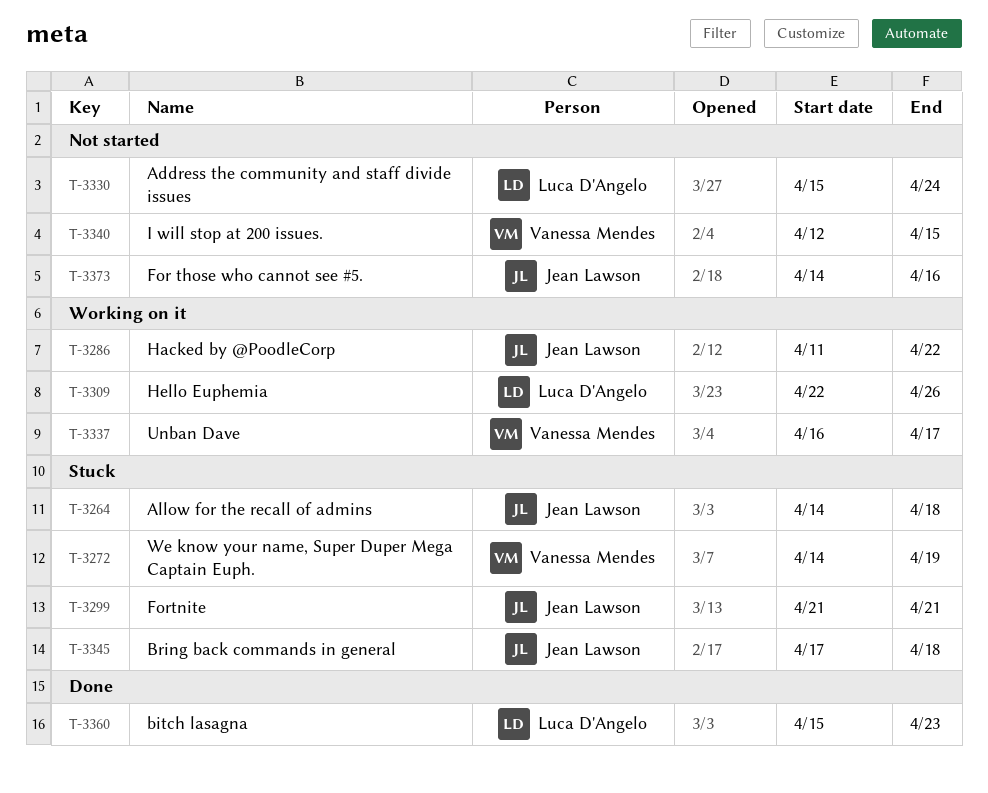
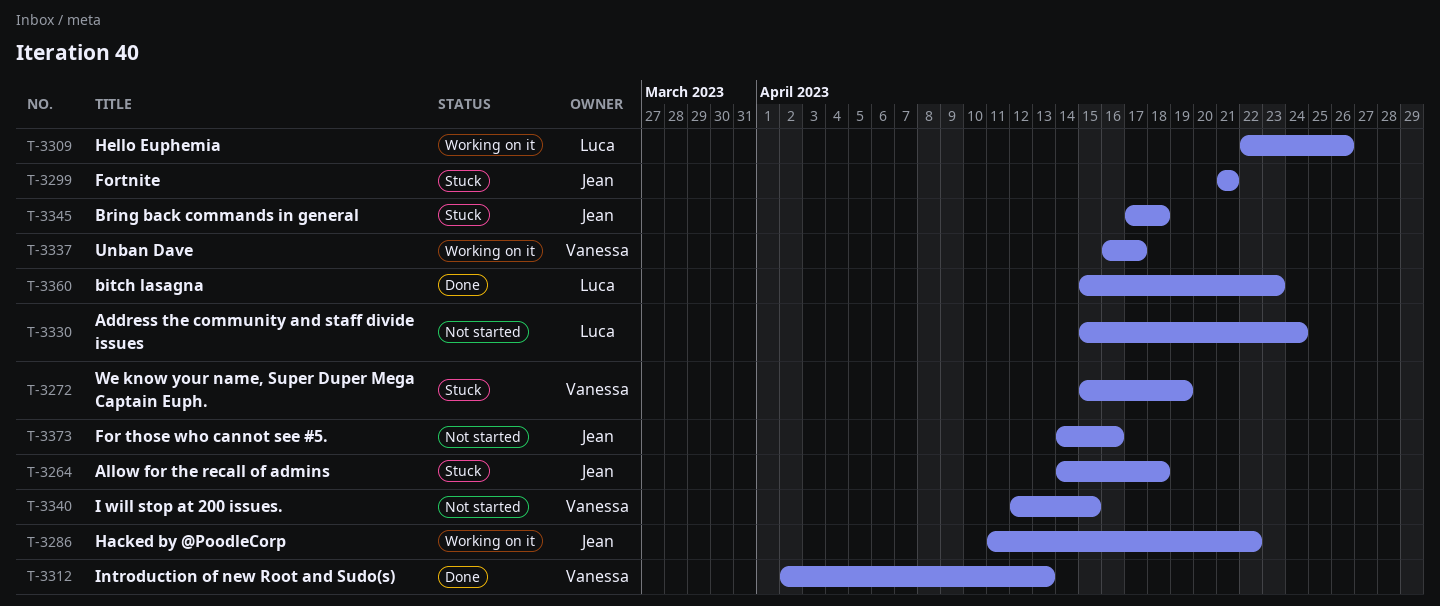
T-3272, start: Apr 14 -> Apr 15
T-3312: none -> present

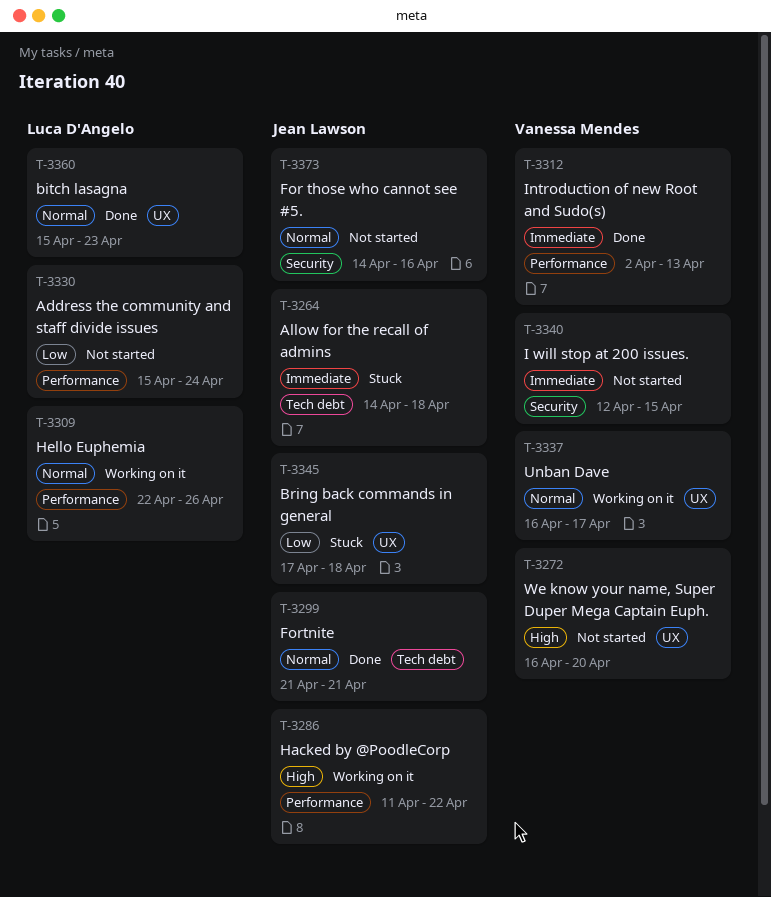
T-3272, status: Stuck -> Not started
T-3272, start: Apr 15 -> Apr 16
T-3272, due: Apr 19 -> Apr 20
T-3299, status: Stuck -> Done

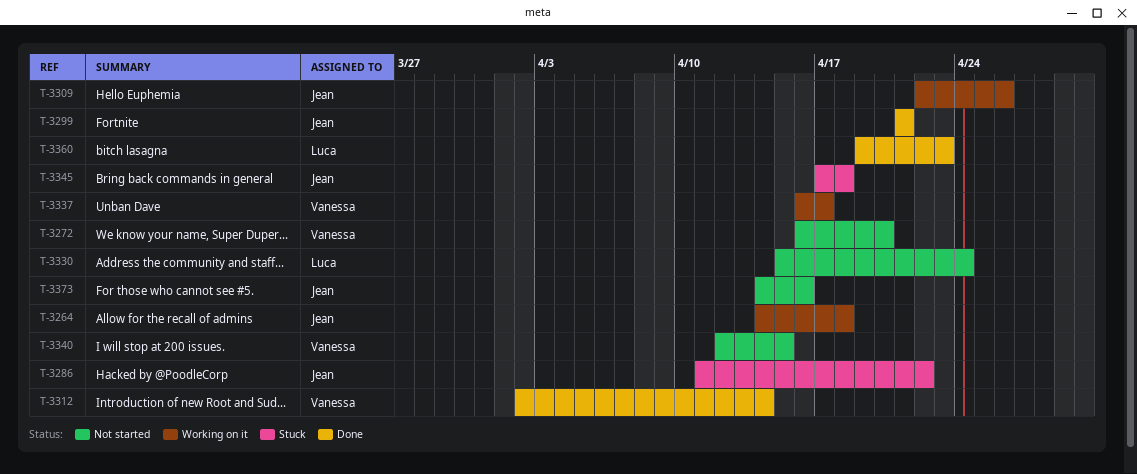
T-3264, status: Stuck -> Working on it
T-3286, status: Working on it -> Stuck
T-3309, owner: Luca D'Angelo -> Jean Lawson
T-3312, due: Apr 13 -> Apr 14
T-3360, start: Apr 15 -> Apr 19

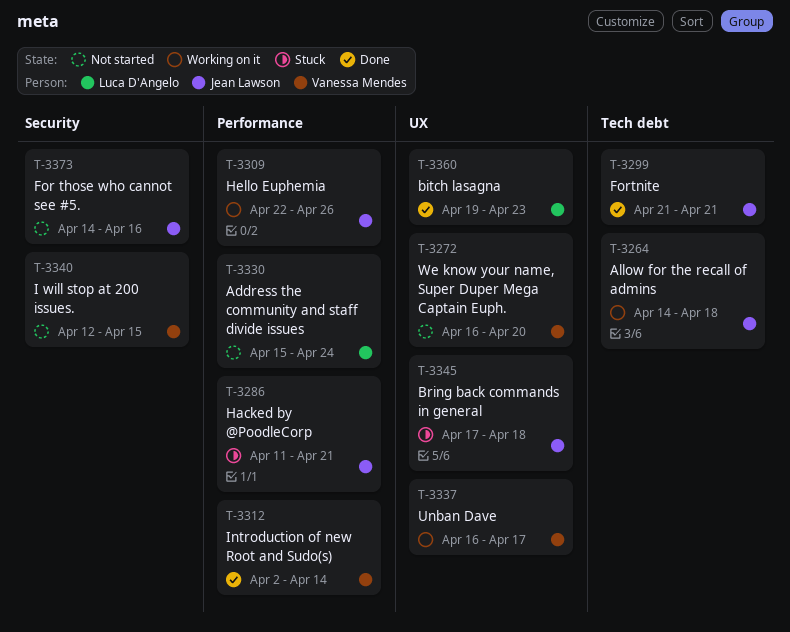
T-3286, due: Apr 22 -> Apr 21

